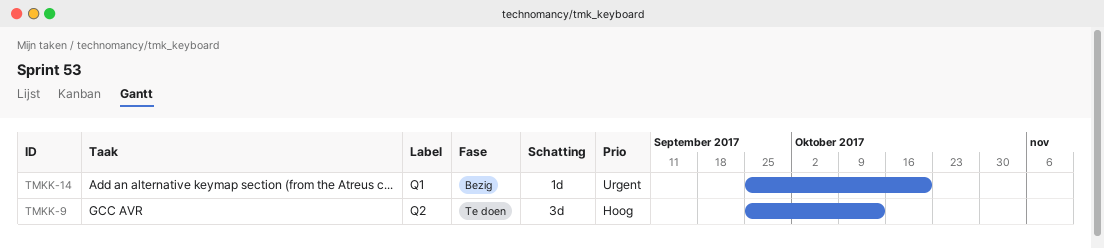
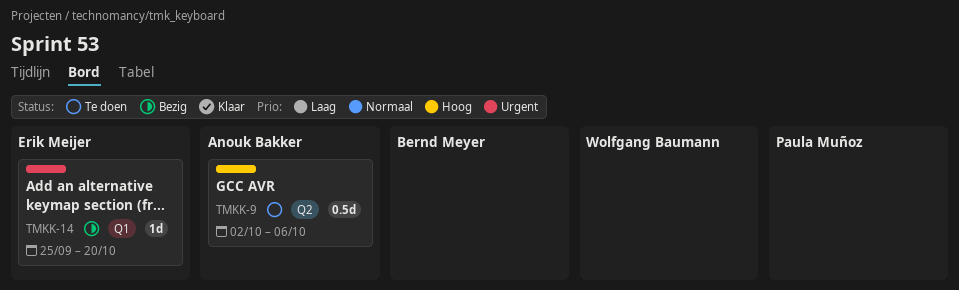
TMKK-9, estimate: 3d -> 0.5d
TMKK-9, start: Sep 25 -> Oct 2
TMKK-9, due: Oct 13 -> Oct 6

